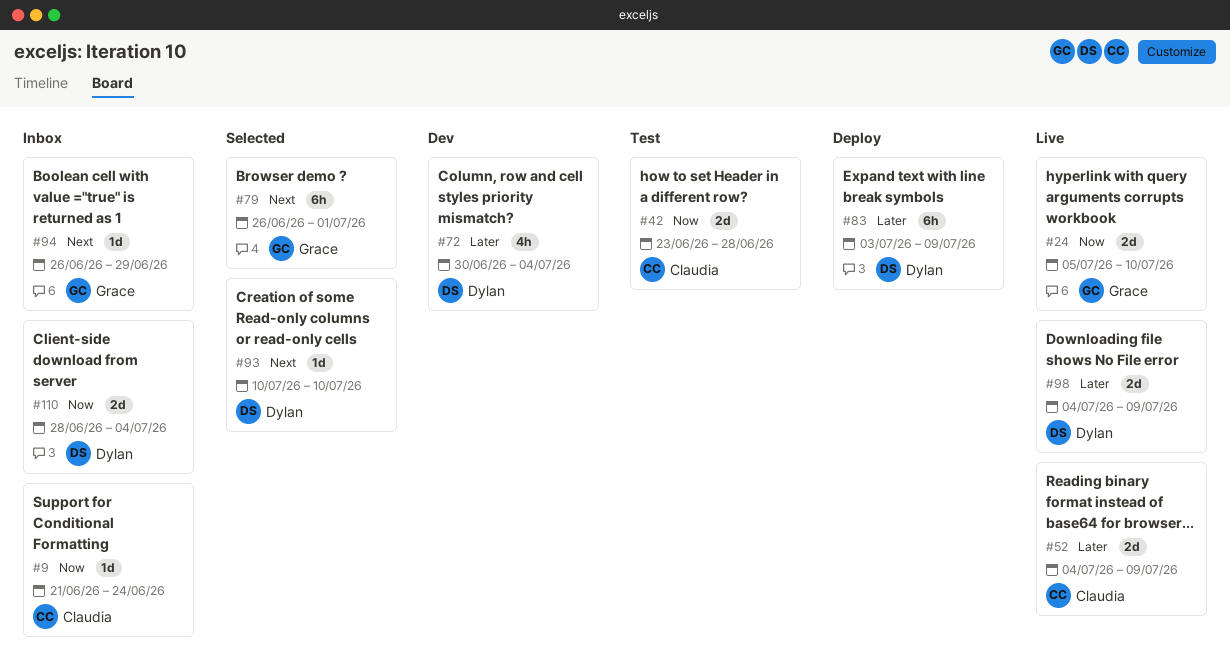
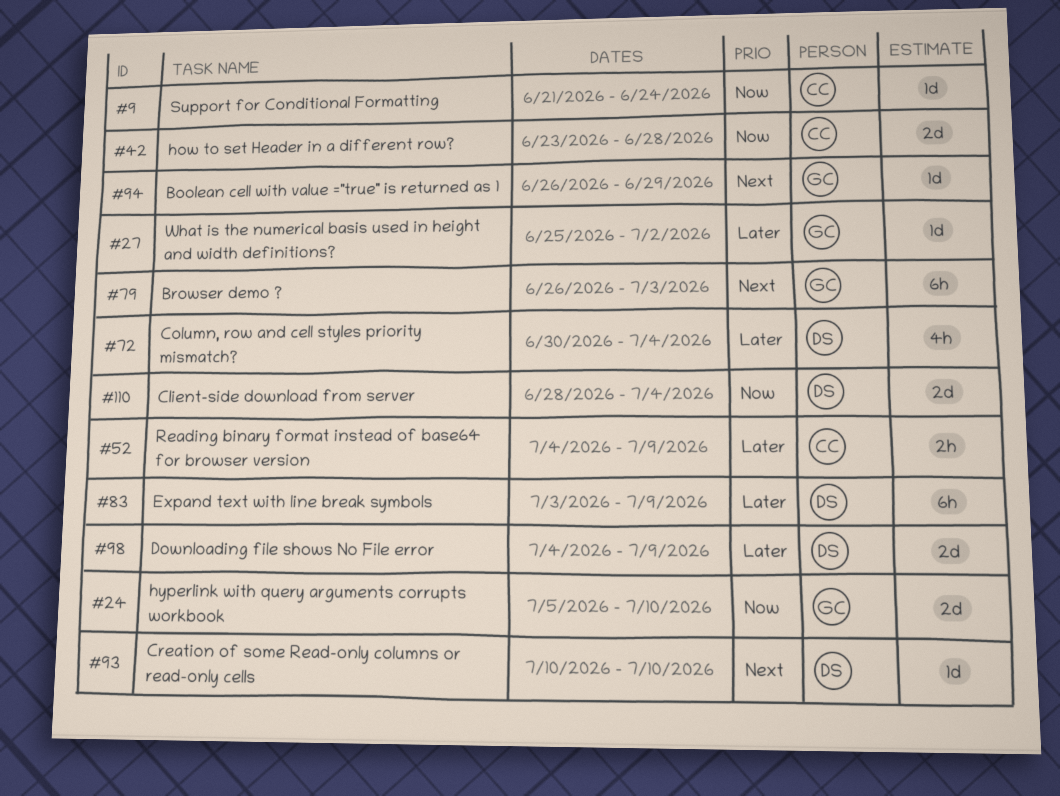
#27: none -> present
#52, estimate: 2d -> 2h
#79, due: Jul 1 -> Jul 3

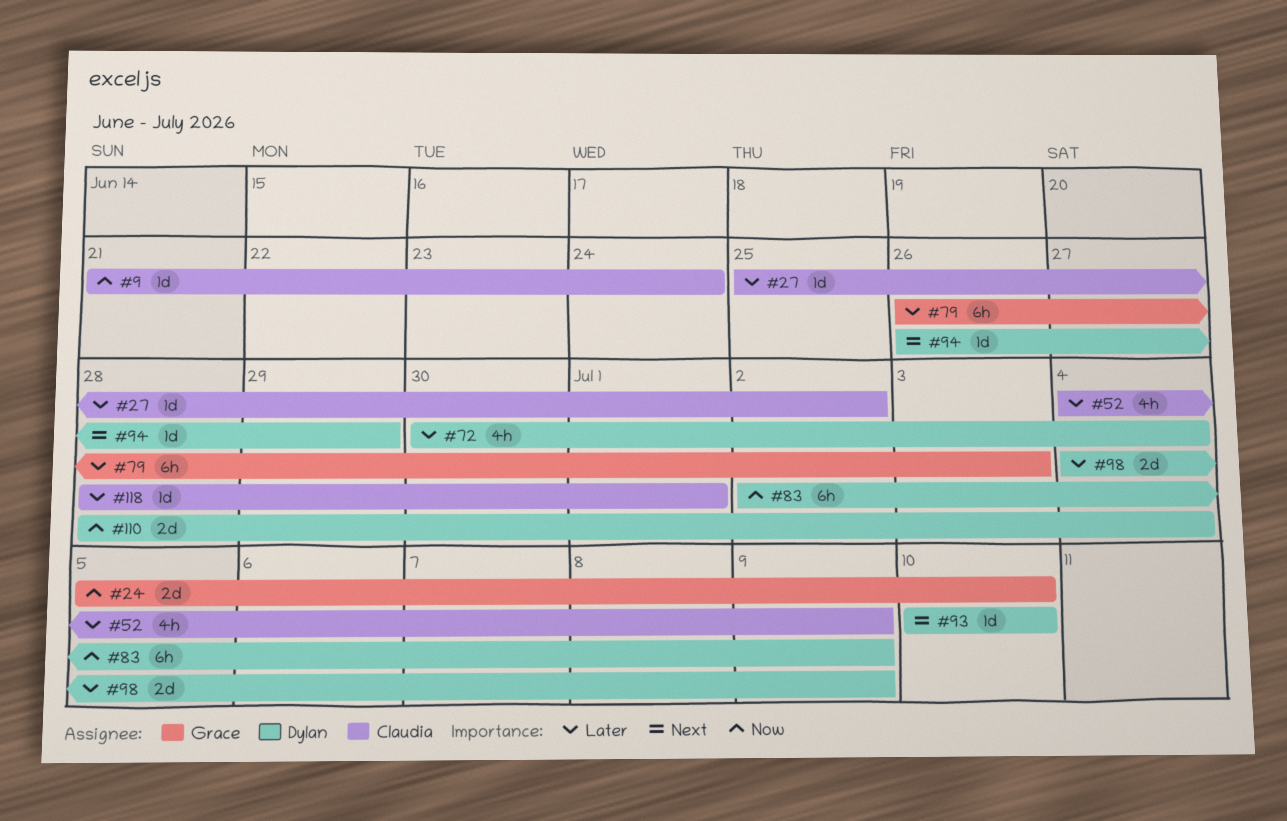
#27, owner: Grace -> Claudia
#42: present -> none
#52, estimate: 2h -> 4h
#79, priority: Next -> Later
#83, priority: Later -> Now
#83, start: Jul 3 -> Jul 2
#94, owner: Grace -> Dylan
#118: none -> present

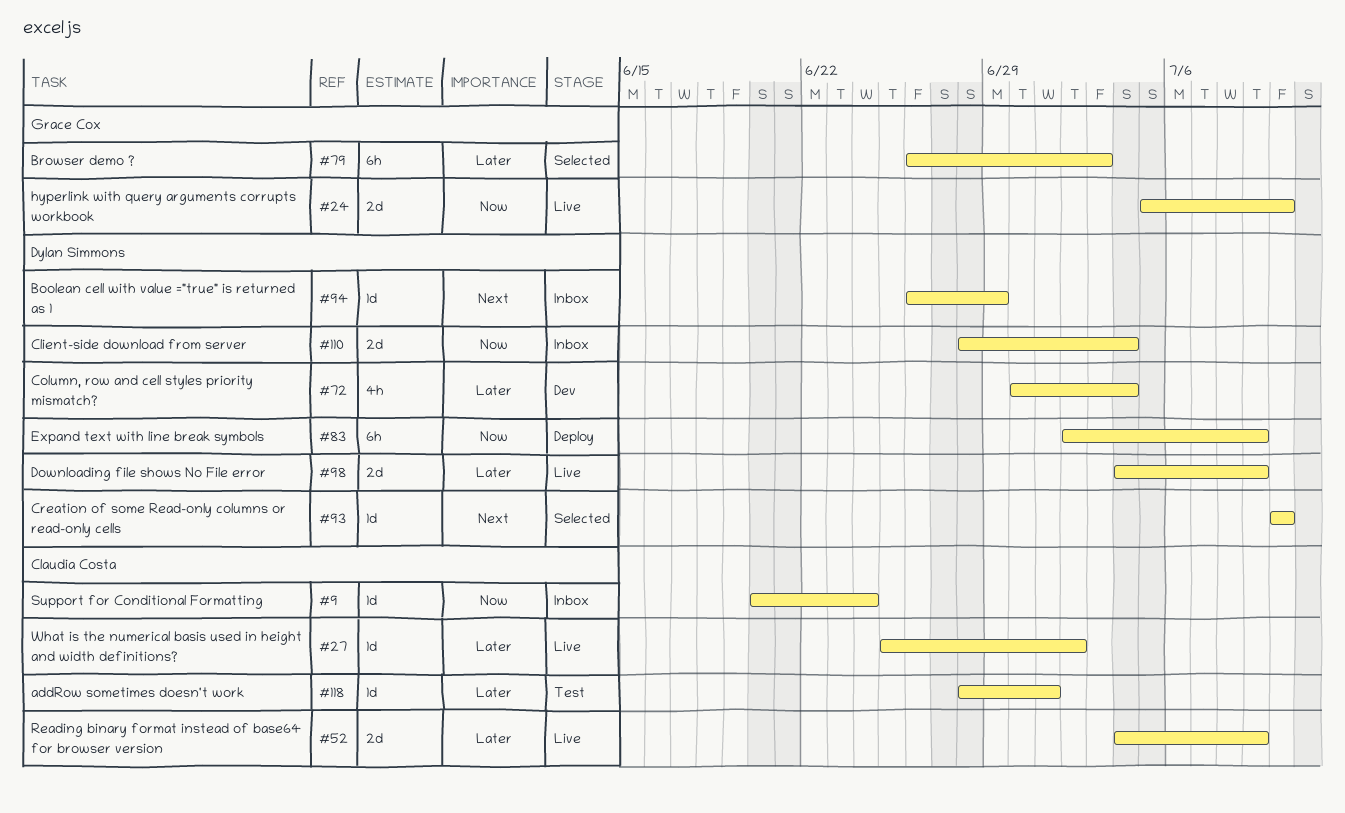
#9, start: Jun 21 -> Jun 20
#52, estimate: 4h -> 2d

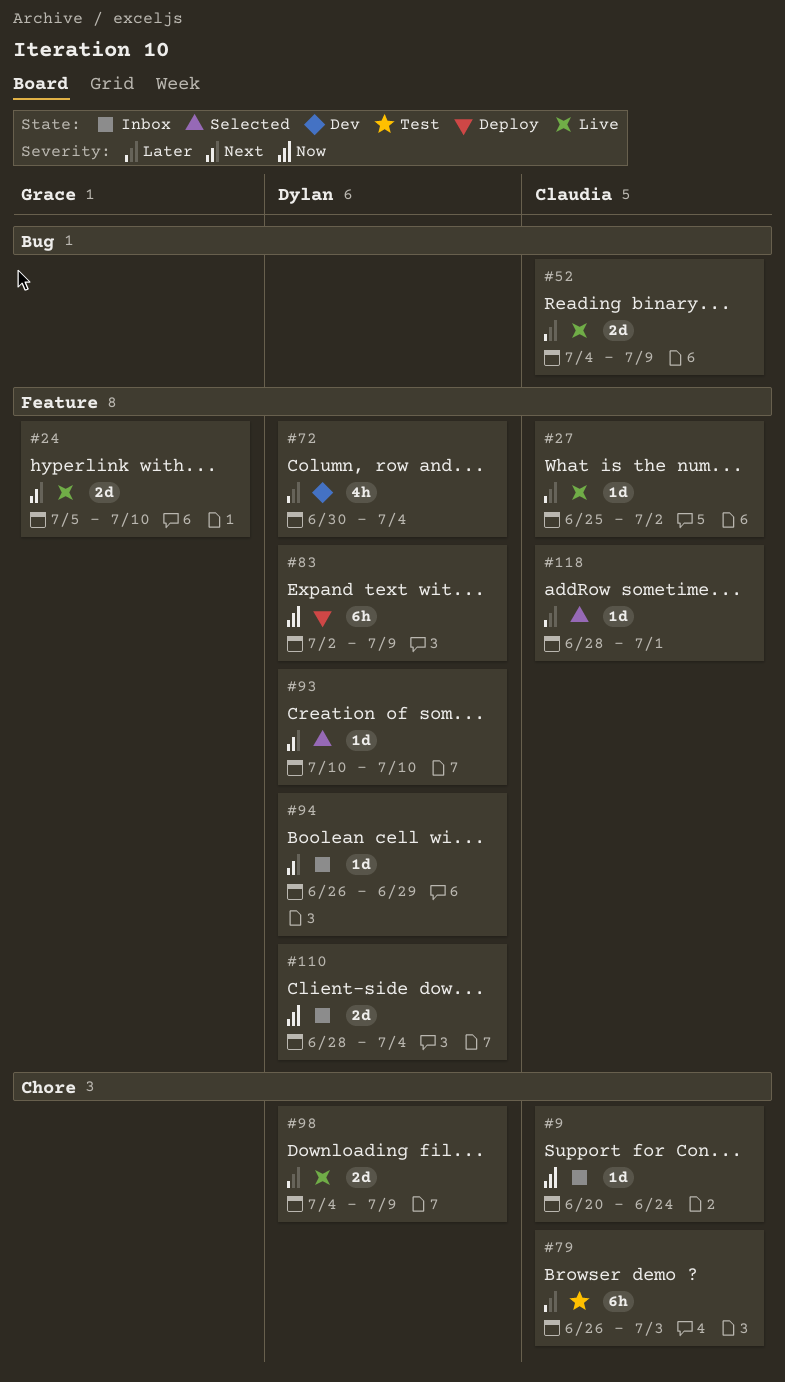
#24, priority: Now -> Next
#79, status: Selected -> Test
#79, owner: Grace Cox -> Claudia Costa
#118, status: Test -> Selected

